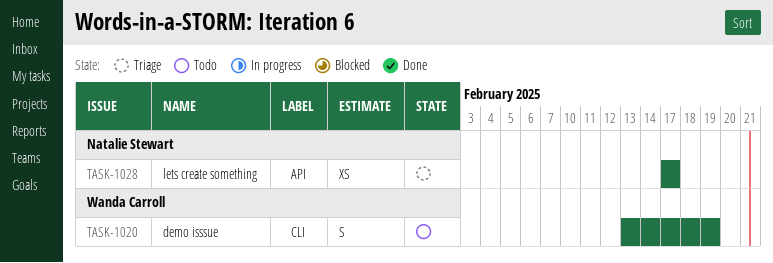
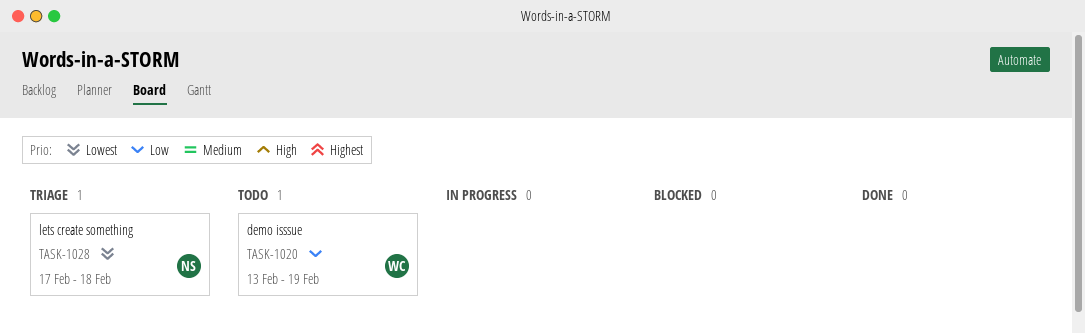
TASK-1028, due: Feb 17 -> Feb 18

